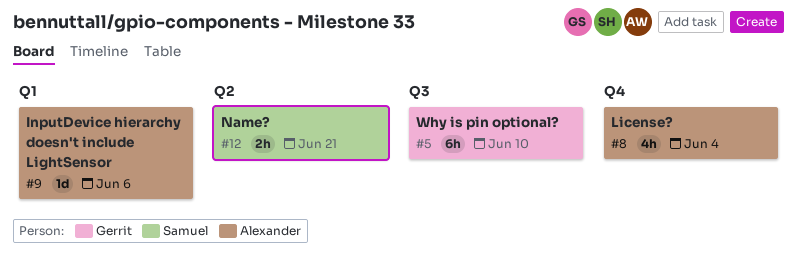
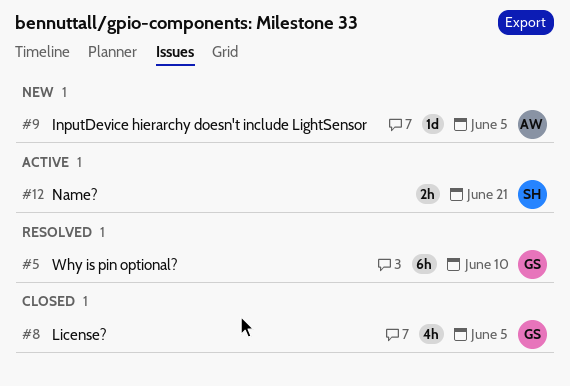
#8, owner: Alexander -> Gerrit
#8, due: Jun 4 -> Jun 5
#9, due: Jun 6 -> Jun 5

